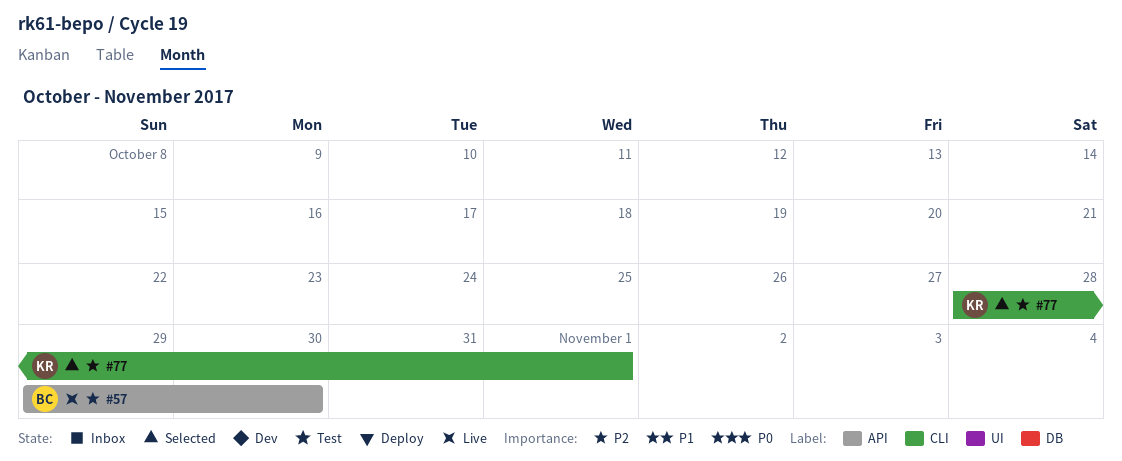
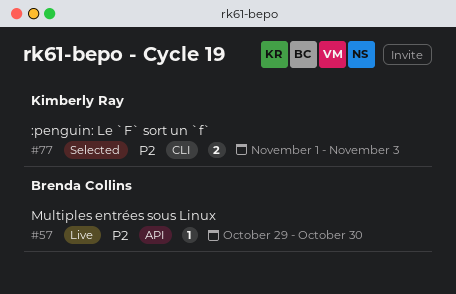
#77, start: Oct 28 -> Nov 1
#77, due: Nov 1 -> Nov 3

